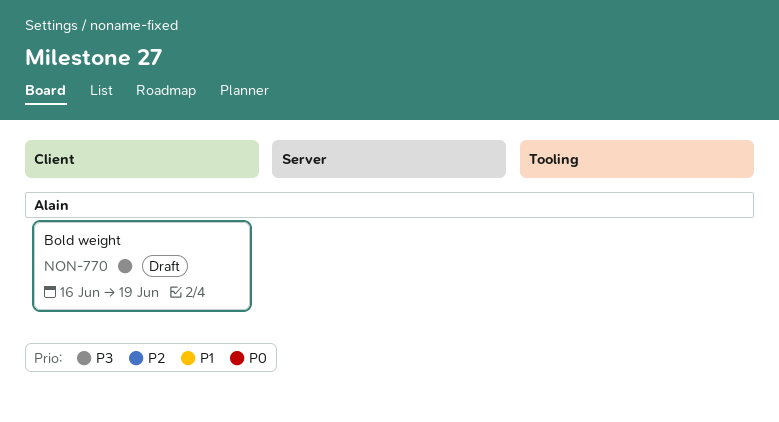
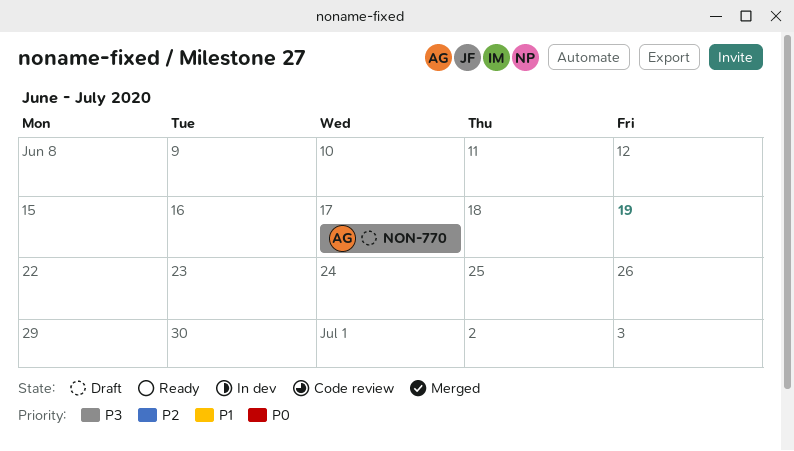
NON-770, start: Jun 16 -> Jun 17
NON-770, due: Jun 19 -> Jun 17

